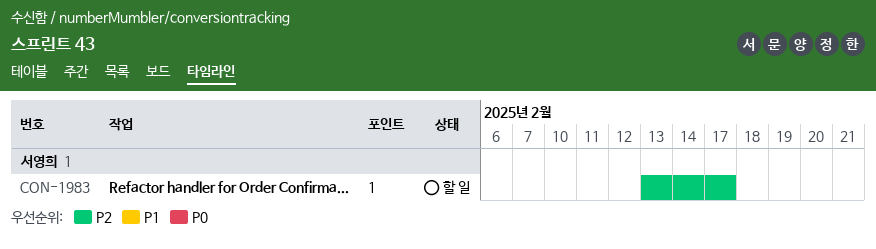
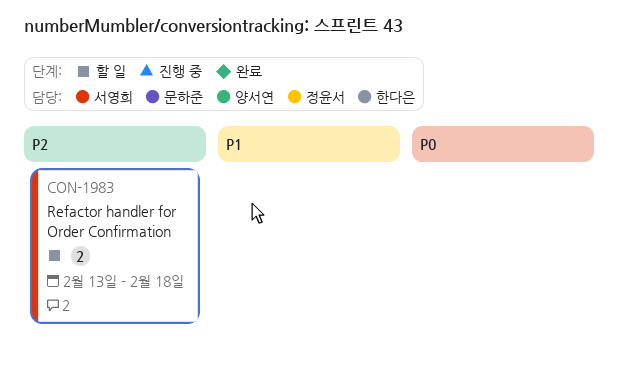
CON-1983, estimate: 1 -> 2
CON-1983, due: Feb 17 -> Feb 18

